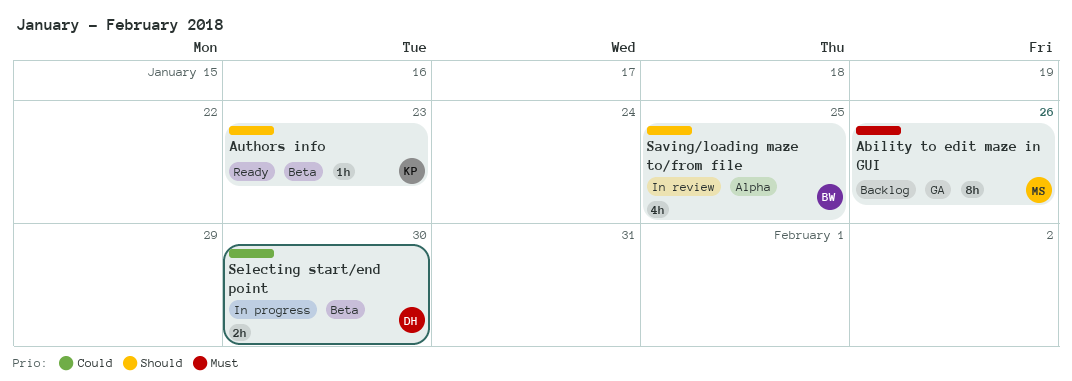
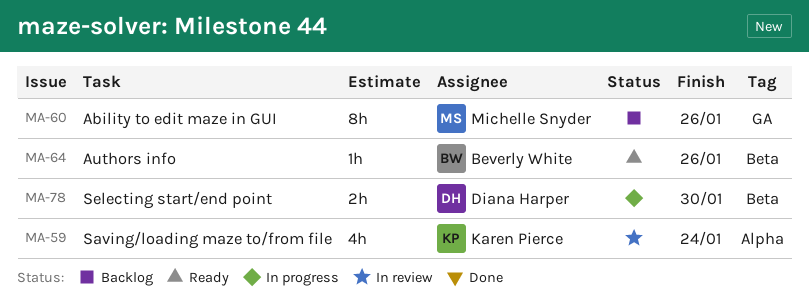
Authors info, owner: Karen Pierce -> Beverly White
Authors info, due: Jan 23 -> Jan 26
Saving/loading maze to/from file, owner: Beverly White -> Karen Pierce
Saving/loading maze to/from file, due: Jan 25 -> Jan 24

